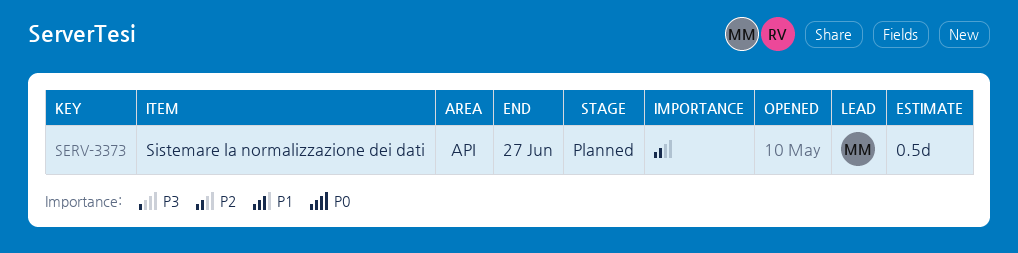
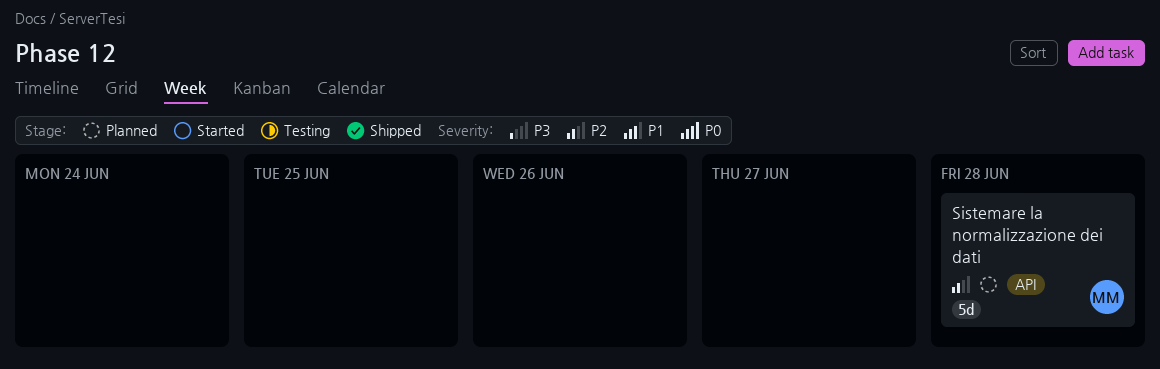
Sistemare la normalizzazione dei dati, estimate: 0.5d -> 5d
Sistemare la normalizzazione dei dati, due: Jun 27 -> Jun 28

